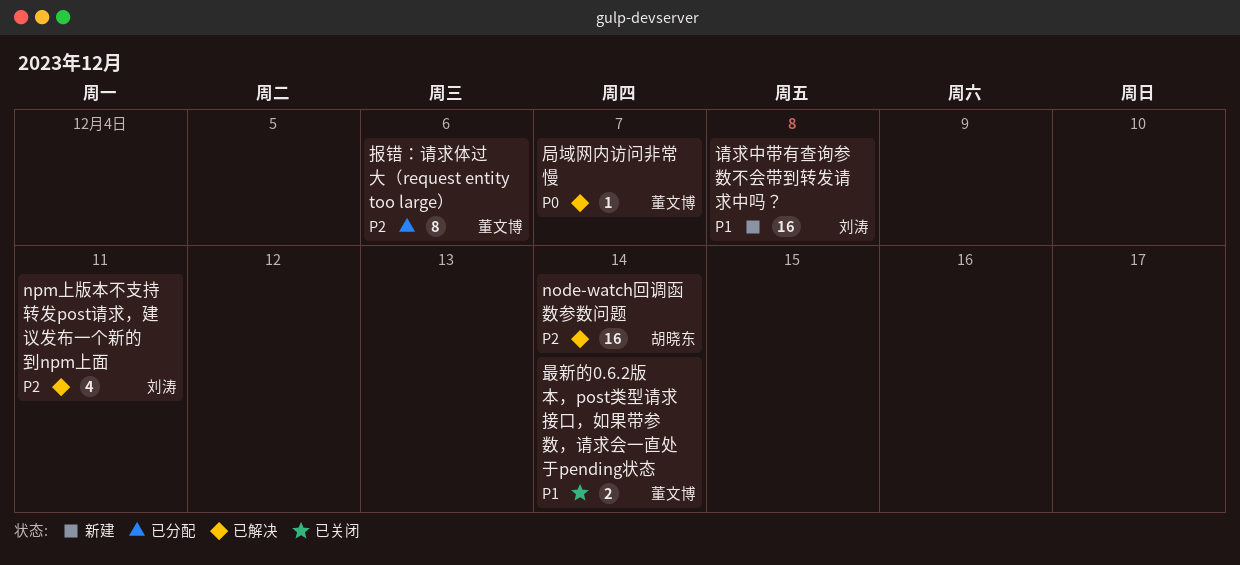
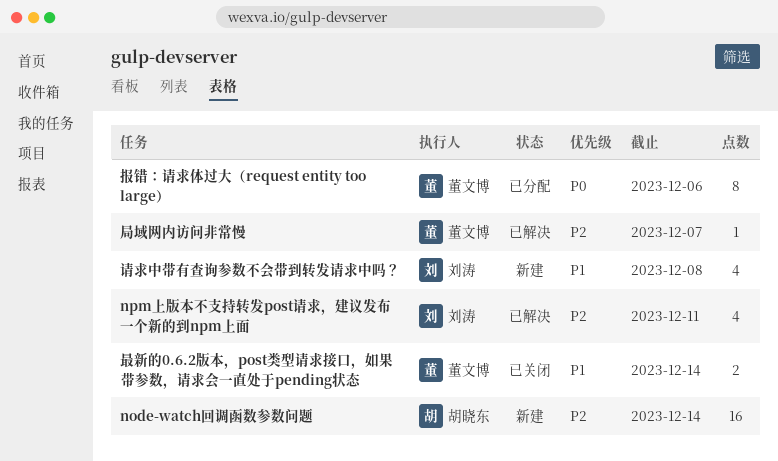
node-watch回调函数参数问题, status: 已解决 -> 新建
局域网内访问非常慢, priority: P0 -> P2
报错：请求体过大（request entity too large）, priority: P2 -> P0
请求中带有查询参数不会带到转发请求中吗？, estimate: 16 -> 4

